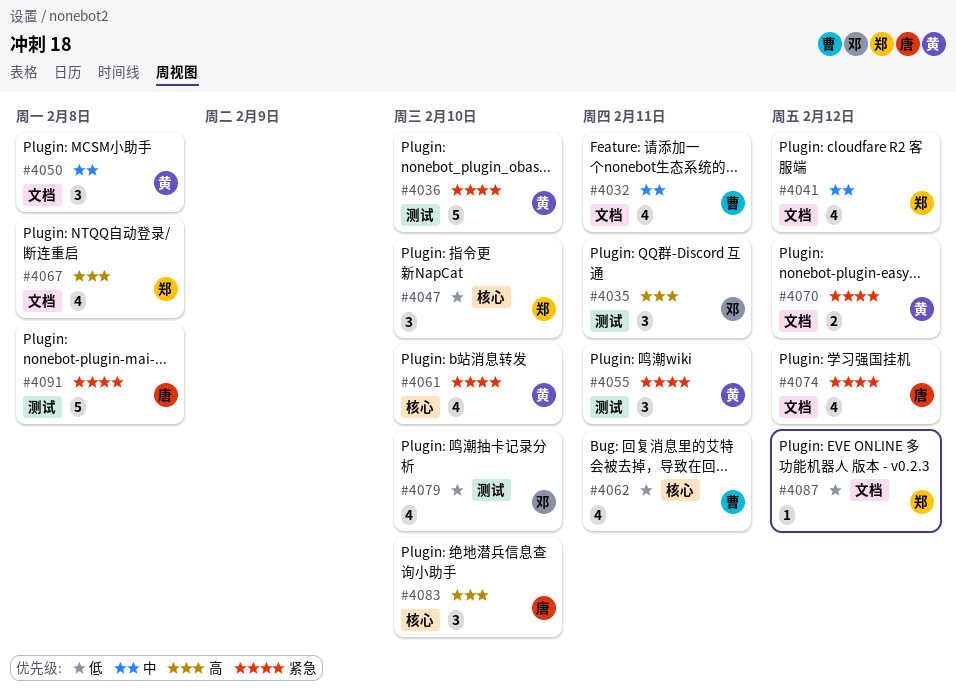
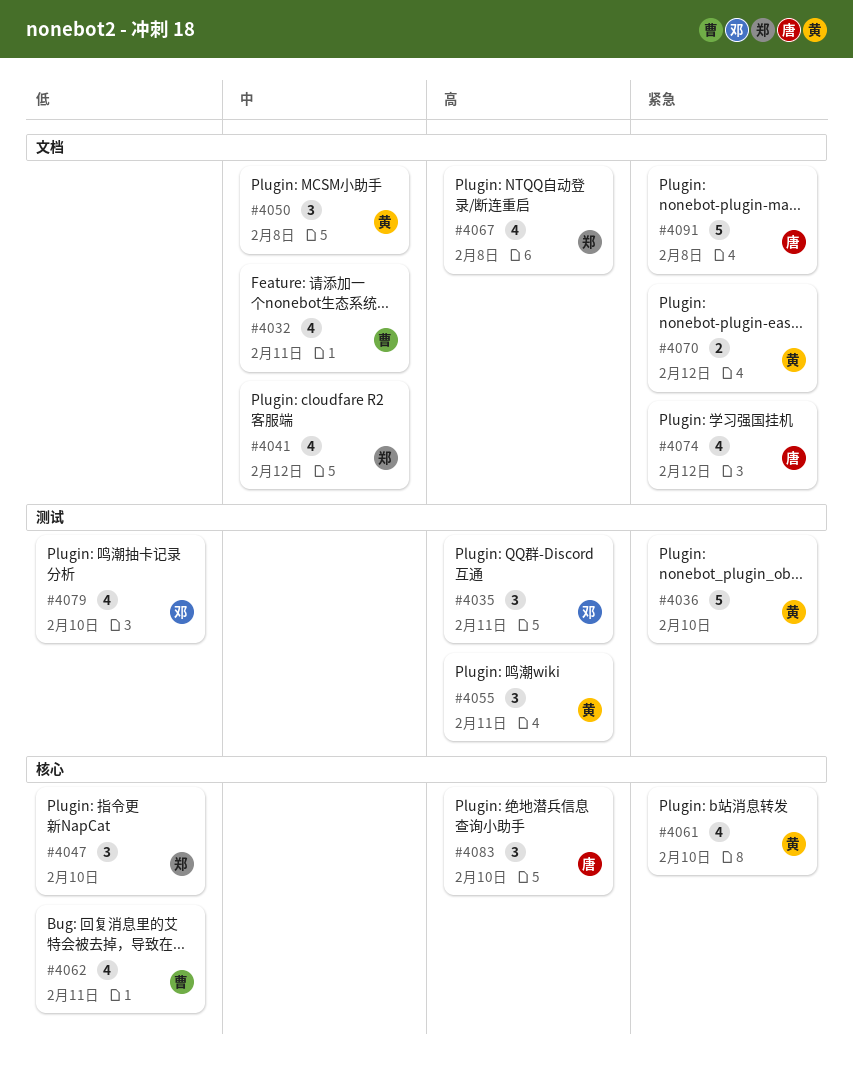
#4055, priority: 紧急 -> 高
#4087: present -> none
#4091, label: 测试 -> 文档

